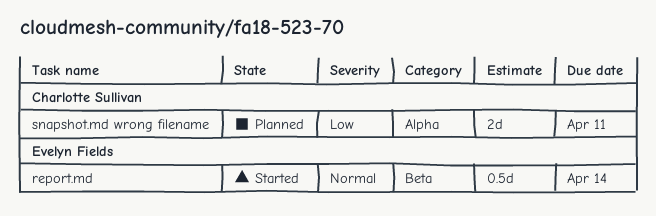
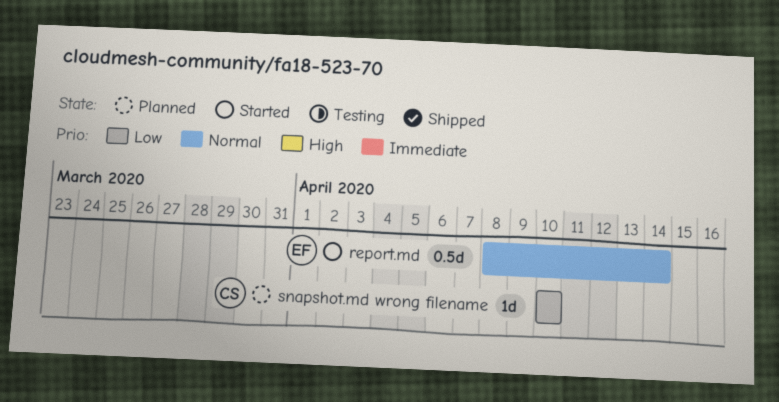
snapshot.md wrong filename, estimate: 2d -> 1d
snapshot.md wrong filename, due: Apr 11 -> Apr 10

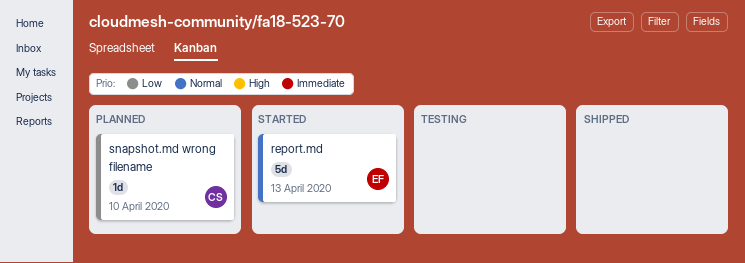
report.md, estimate: 0.5d -> 5d
report.md, due: Apr 14 -> Apr 13

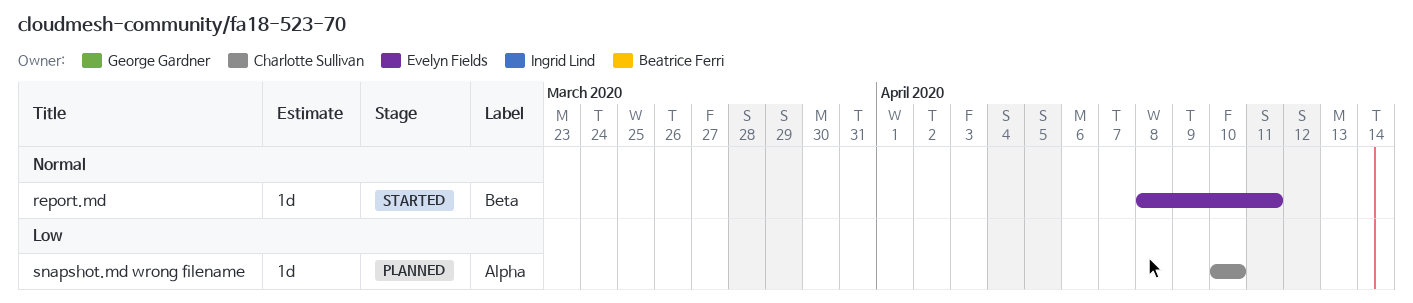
report.md, estimate: 5d -> 1d
report.md, due: Apr 13 -> Apr 11

